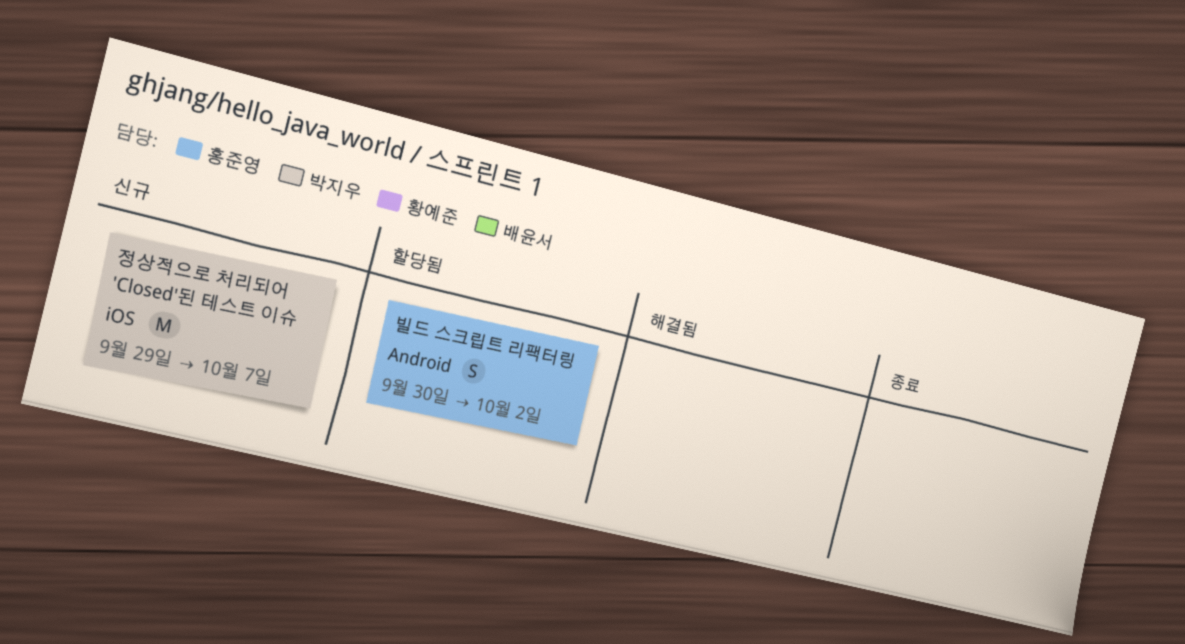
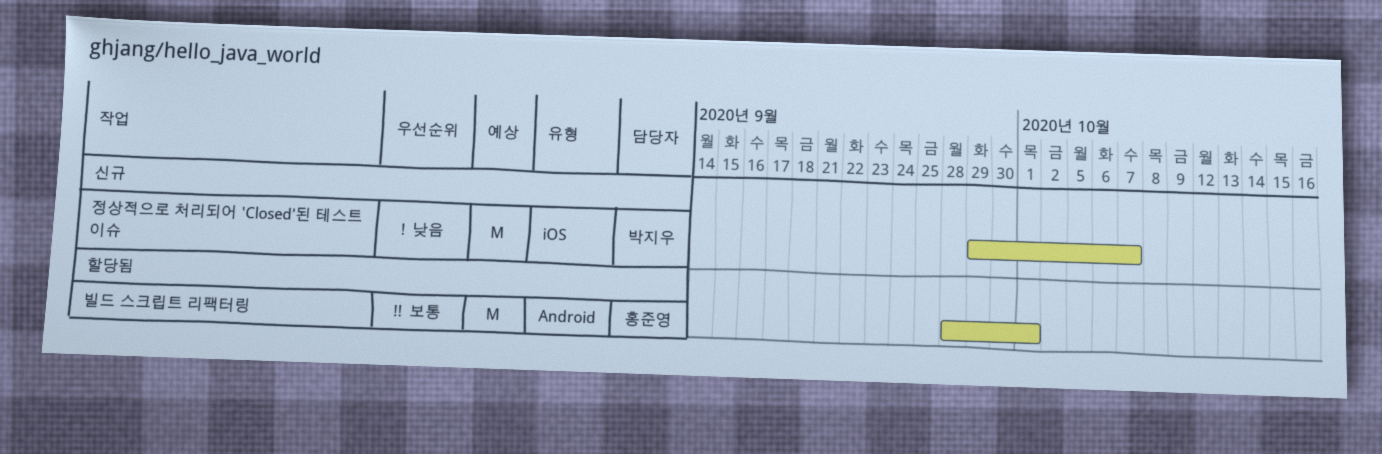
빌드 스크립트 리팩터링, estimate: S -> M
빌드 스크립트 리팩터링, start: Sep 30 -> Sep 28
빌드 스크립트 리팩터링, due: Oct 2 -> Oct 1

